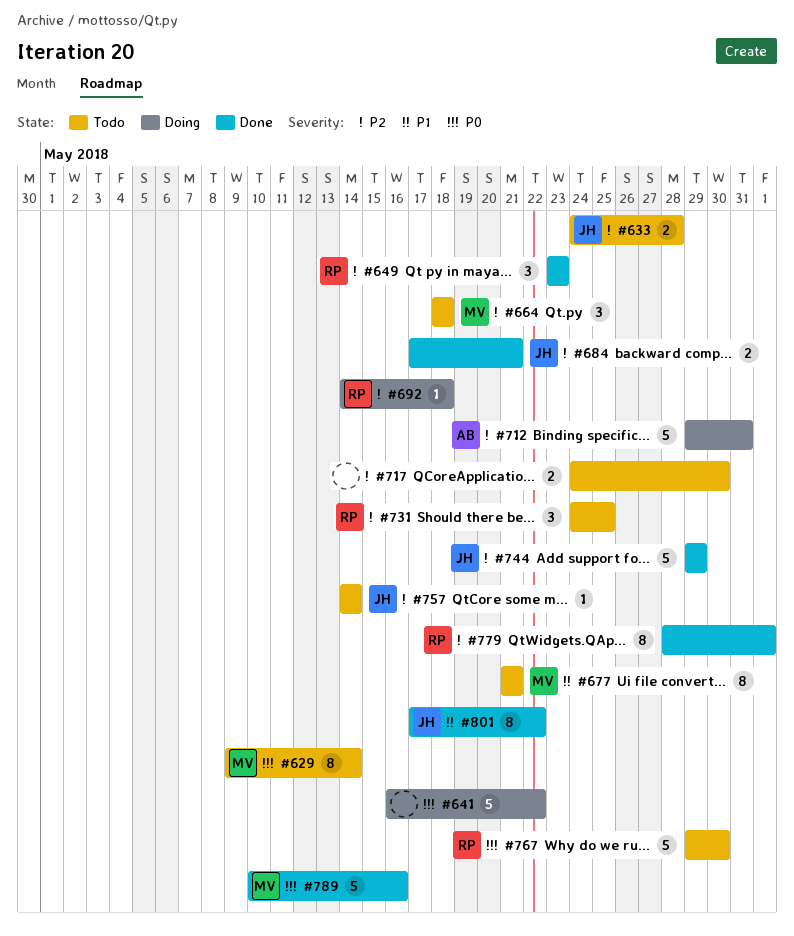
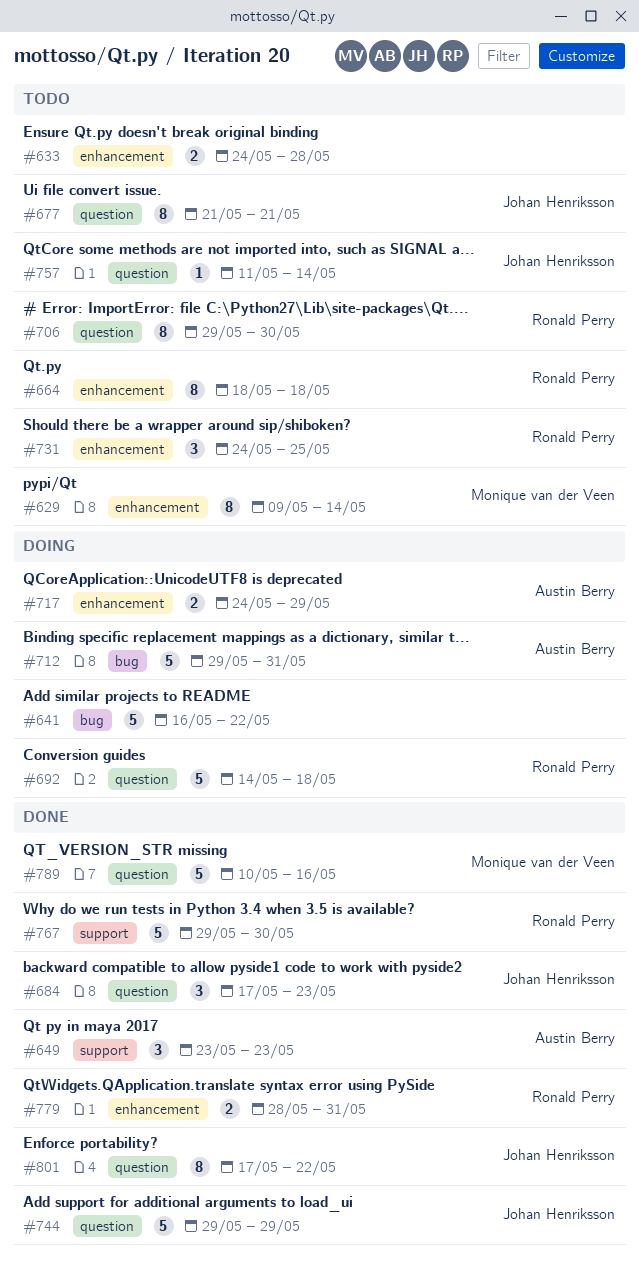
#633, owner: Johan Henriksson -> none
#649, owner: Ronald Perry -> Austin Berry
#664, owner: Monique van der Veen -> Ronald Perry
#664, estimate: 3 -> 8
#677, owner: Monique van der Veen -> Johan Henriksson
#684, estimate: 2 -> 3
#684, due: May 21 -> May 23
#692, estimate: 1 -> 5
#706: none -> present
#717, status: Todo -> Doing
#717, owner: none -> Austin Berry
#717, due: May 30 -> May 29
#757, start: May 14 -> May 11
#767, status: Todo -> Done
#779, estimate: 8 -> 2
#779, due: Jun 1 -> May 31

